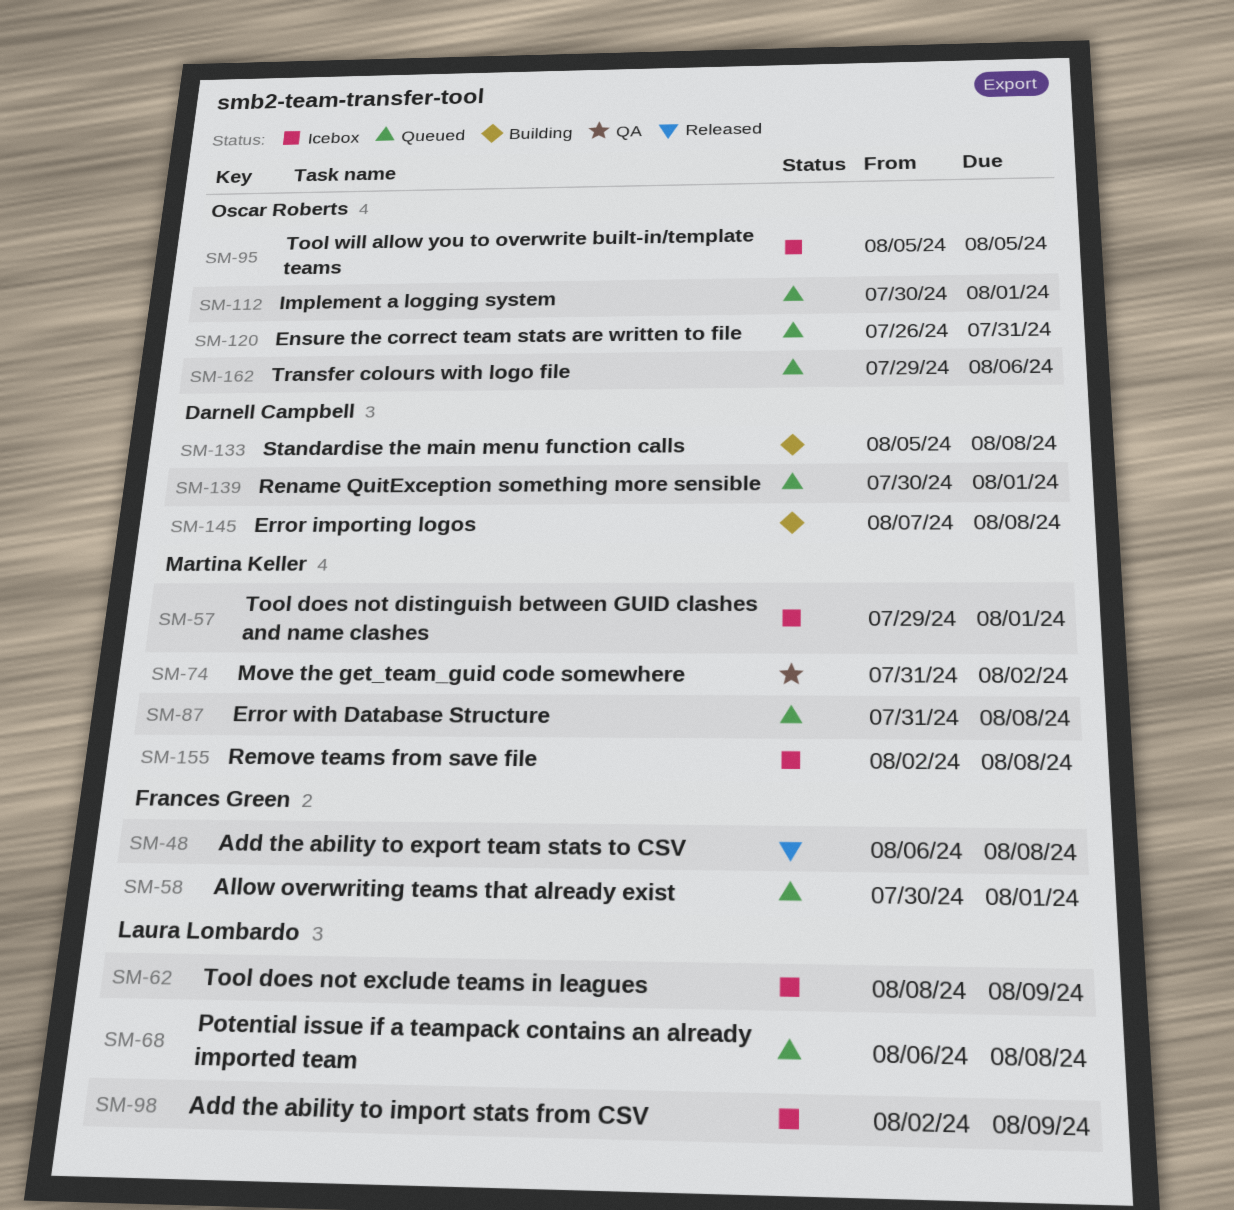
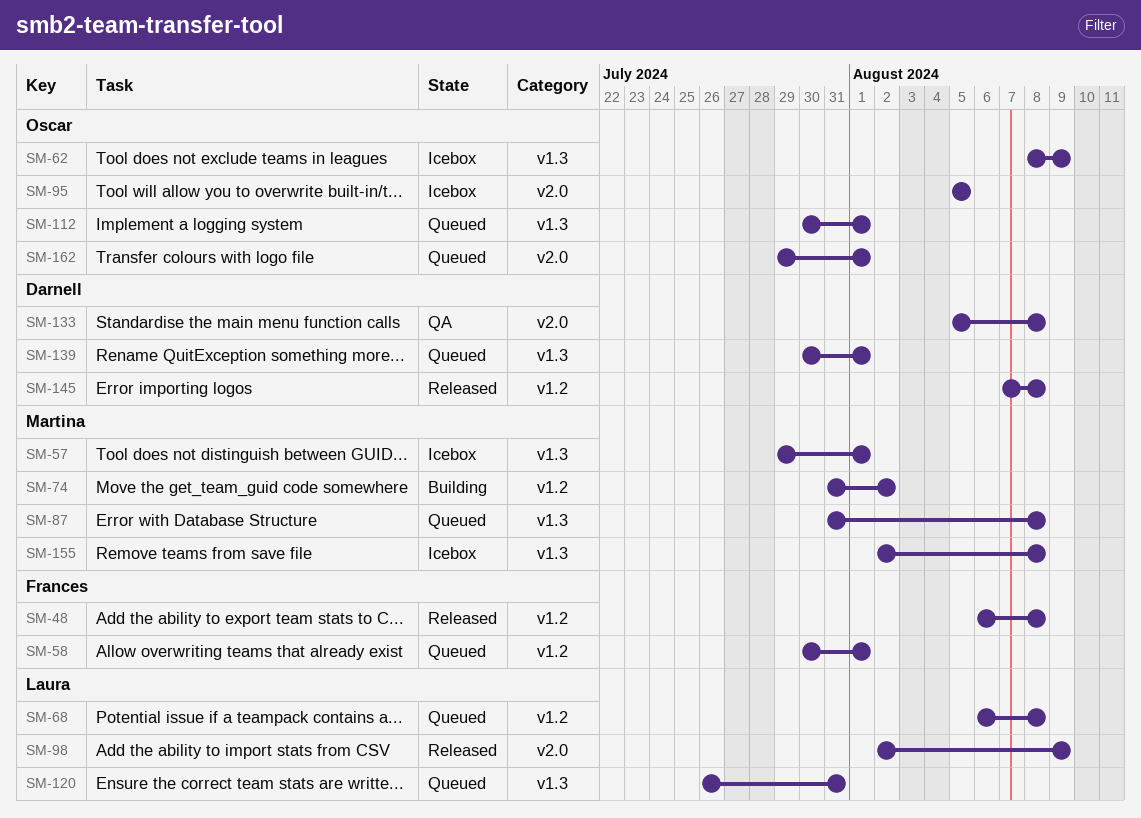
SM-62, owner: Laura Lombardo -> Oscar Roberts
SM-74, status: QA -> Building
SM-98, status: Icebox -> Released
SM-120, owner: Oscar Roberts -> Laura Lombardo
SM-133, status: Building -> QA
SM-145, status: Building -> Released
SM-162, due: Aug 6 -> Aug 1

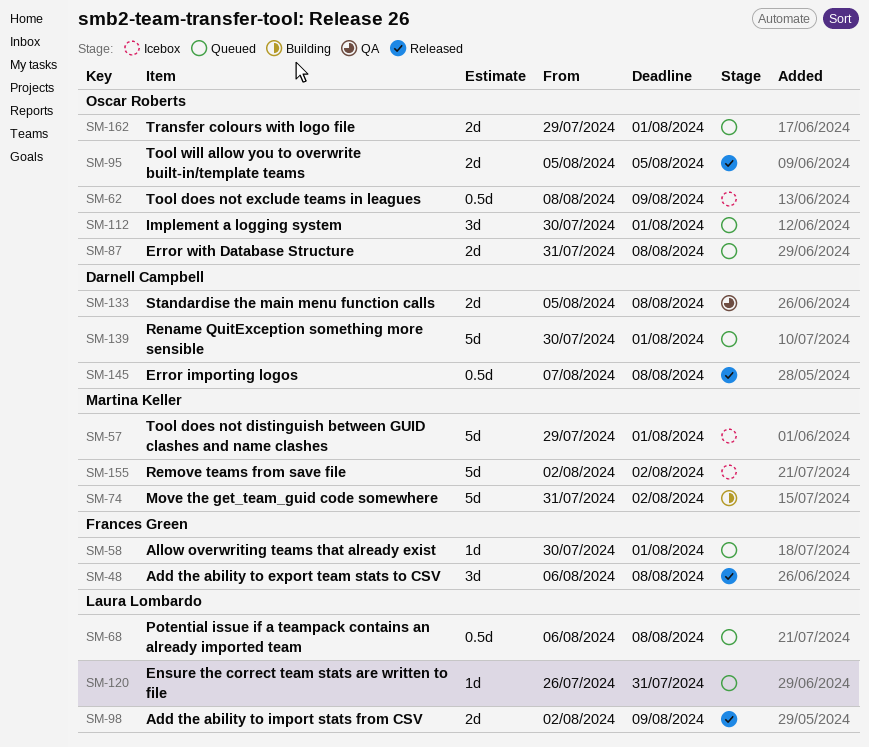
SM-87, owner: Martina Keller -> Oscar Roberts
SM-95, status: Icebox -> Released
SM-155, due: Aug 8 -> Aug 2

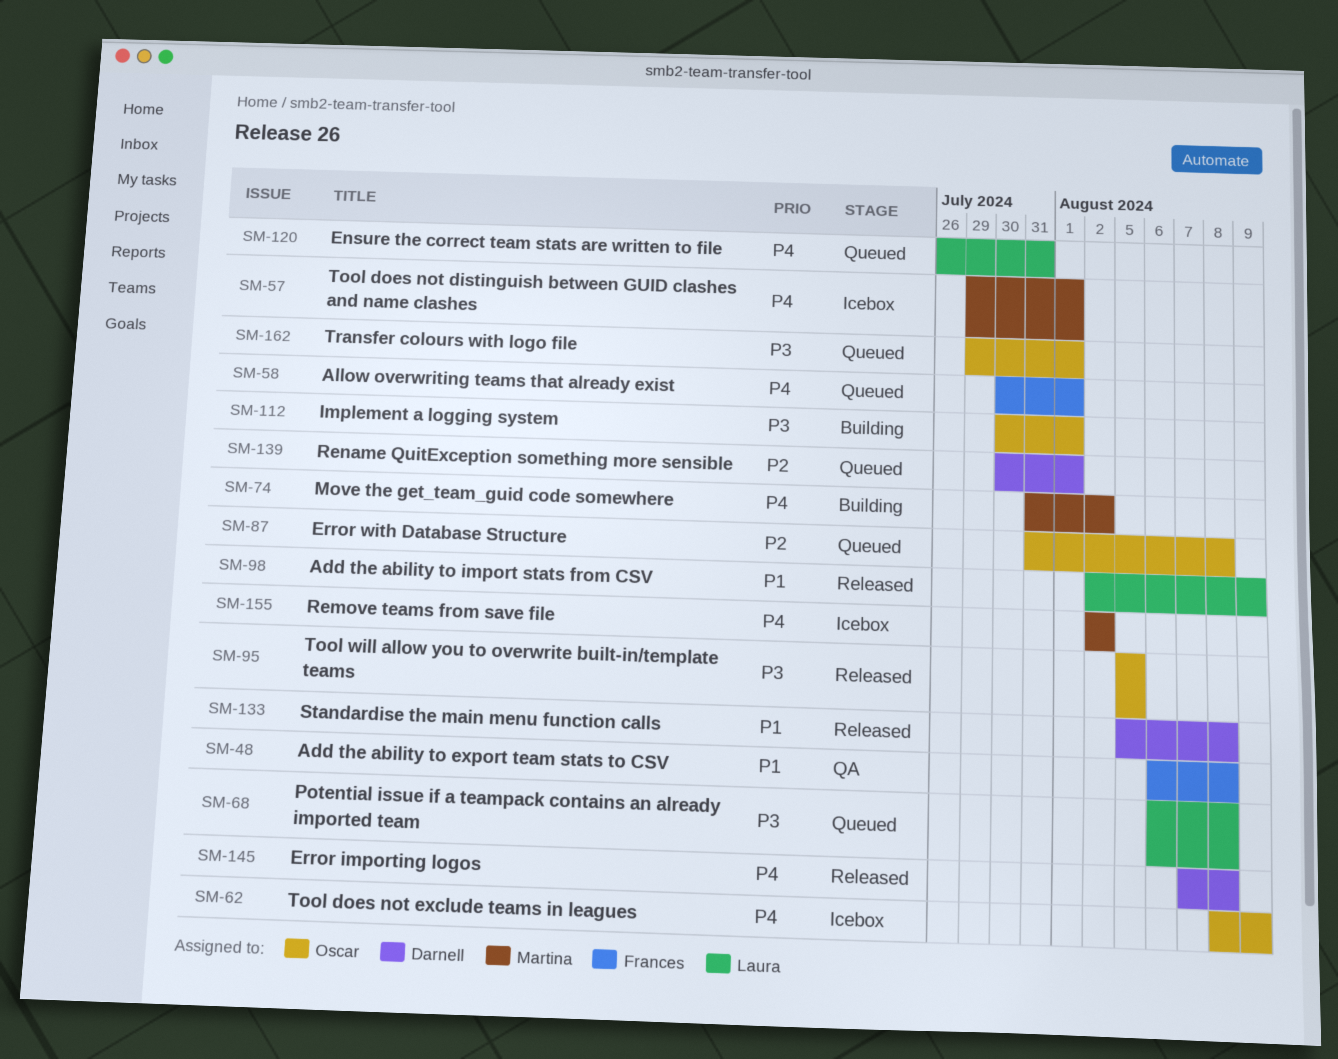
SM-48, status: Released -> QA
SM-112, status: Queued -> Building
SM-133, status: QA -> Released

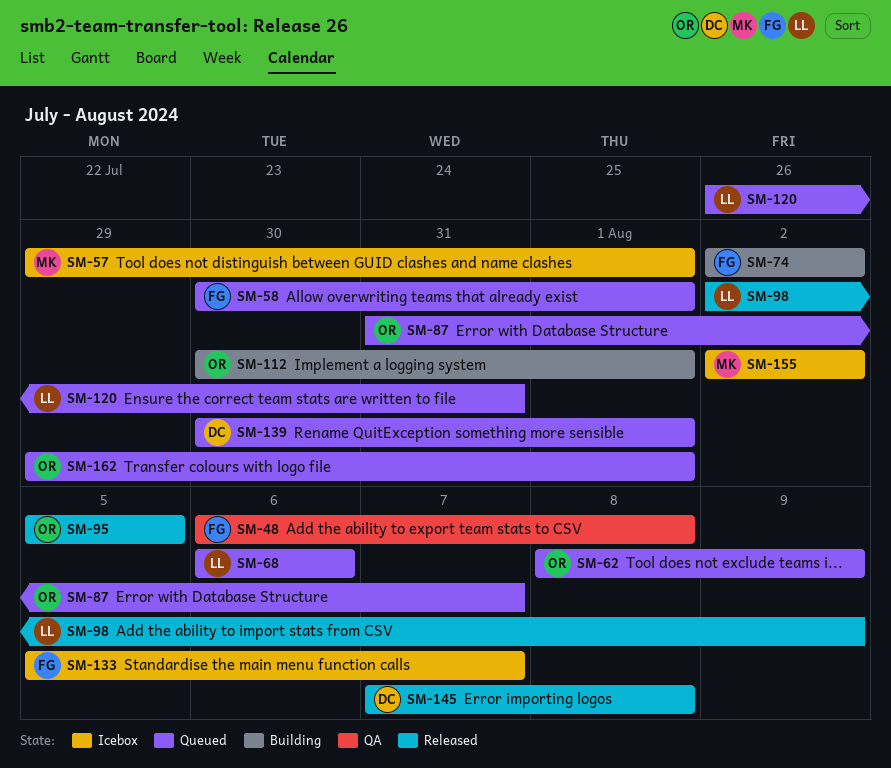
SM-62, status: Icebox -> Queued
SM-68, due: Aug 8 -> Aug 6
SM-74, owner: Martina -> Frances
SM-74, start: Jul 31 -> Aug 2
SM-87, due: Aug 8 -> Aug 7
SM-133, status: Released -> Icebox
SM-133, owner: Darnell -> Frances
SM-133, due: Aug 8 -> Aug 7

